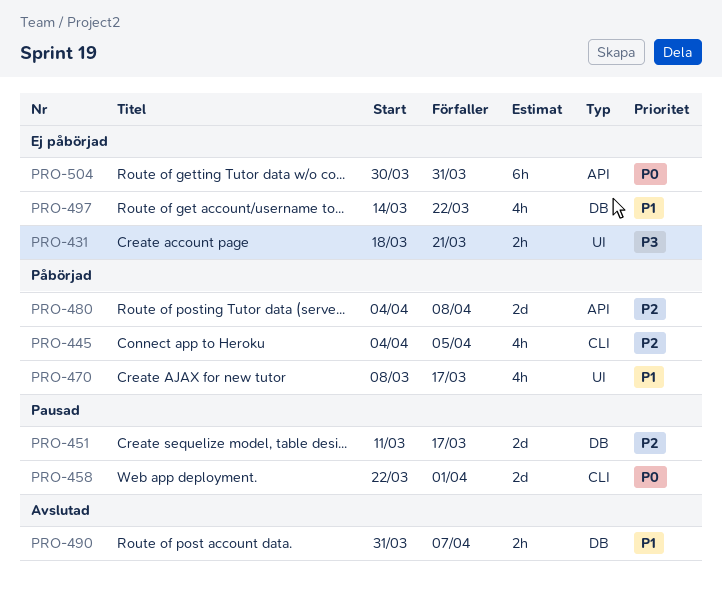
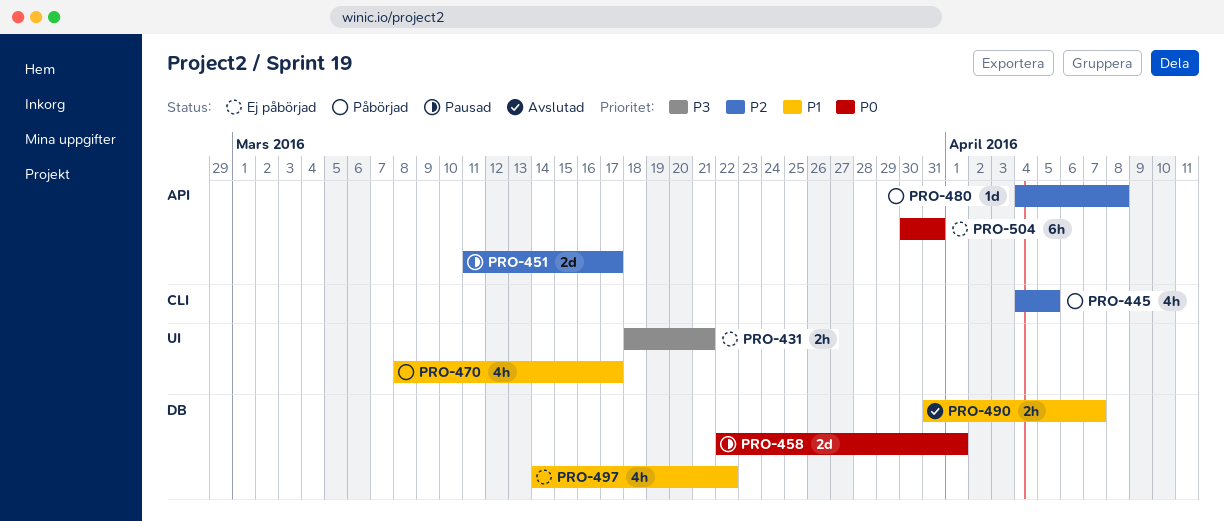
PRO-451, label: DB -> API
PRO-458, label: CLI -> DB
PRO-480, estimate: 2d -> 1d

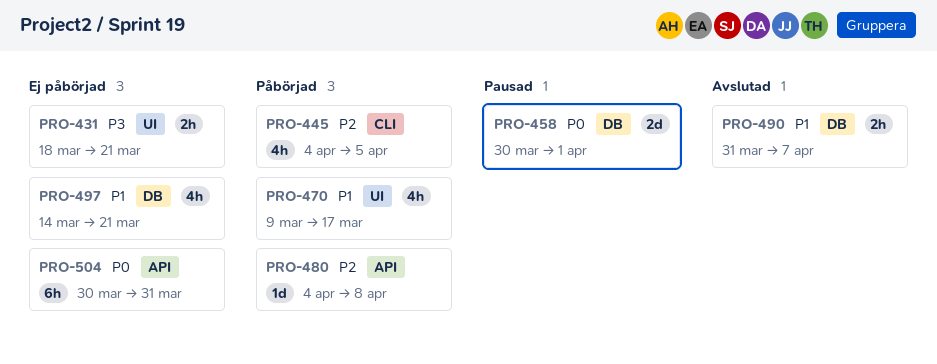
PRO-451: present -> none
PRO-458, start: Mar 22 -> Mar 30
PRO-470, start: Mar 8 -> Mar 9
PRO-497, due: Mar 22 -> Mar 21

